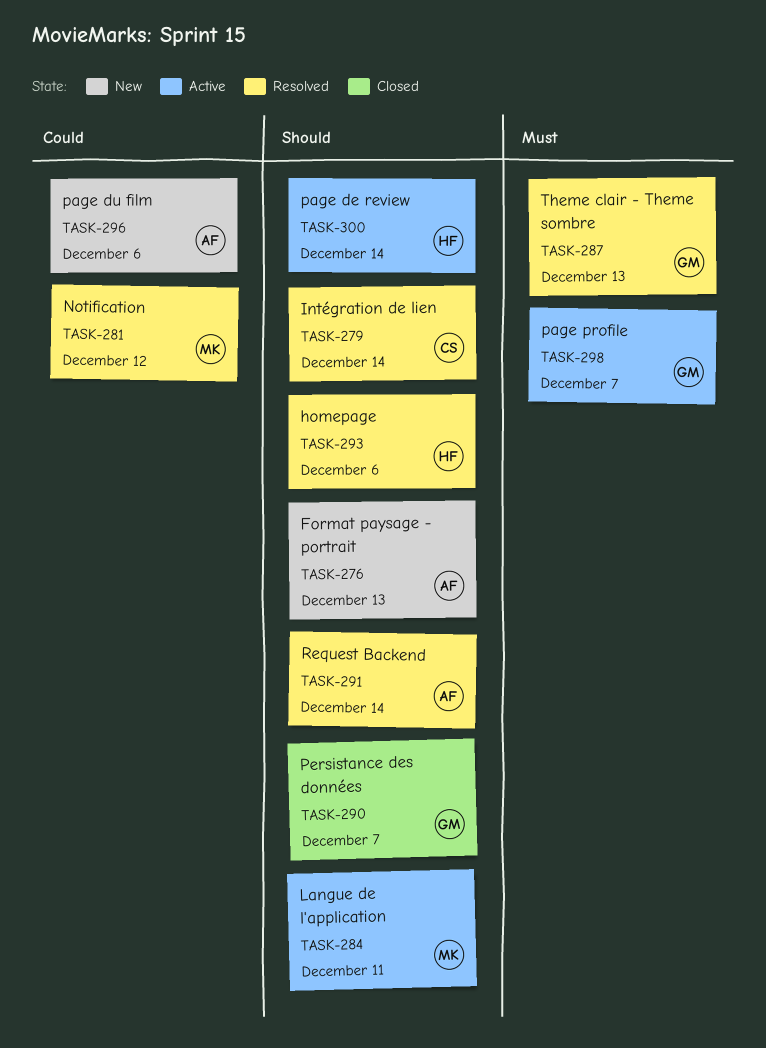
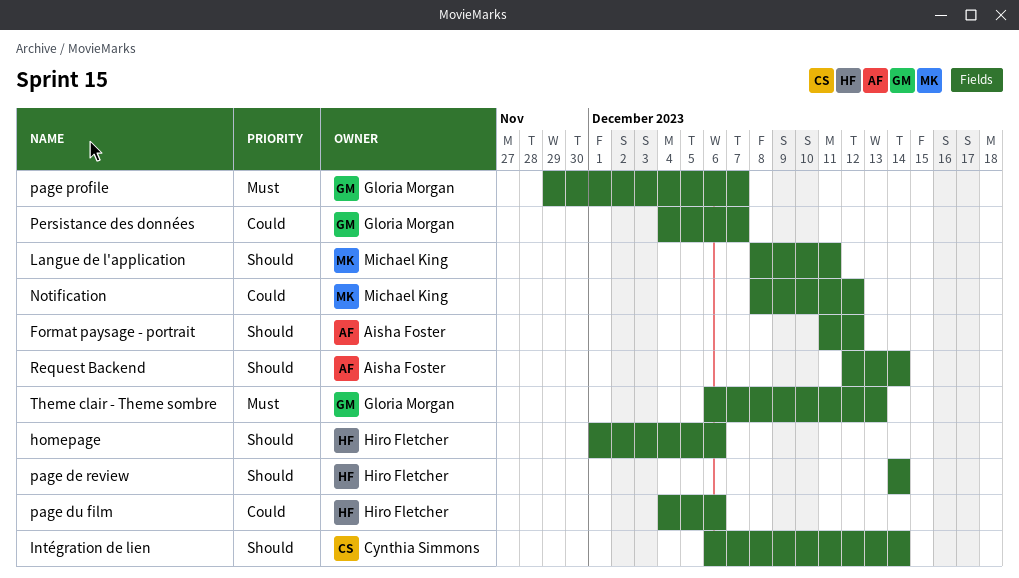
Format paysage - portrait, due: Dec 13 -> Dec 12
page du film, owner: Aisha Foster -> Hiro Fletcher
Persistance des données, priority: Should -> Could

